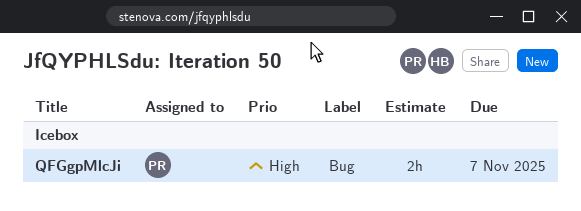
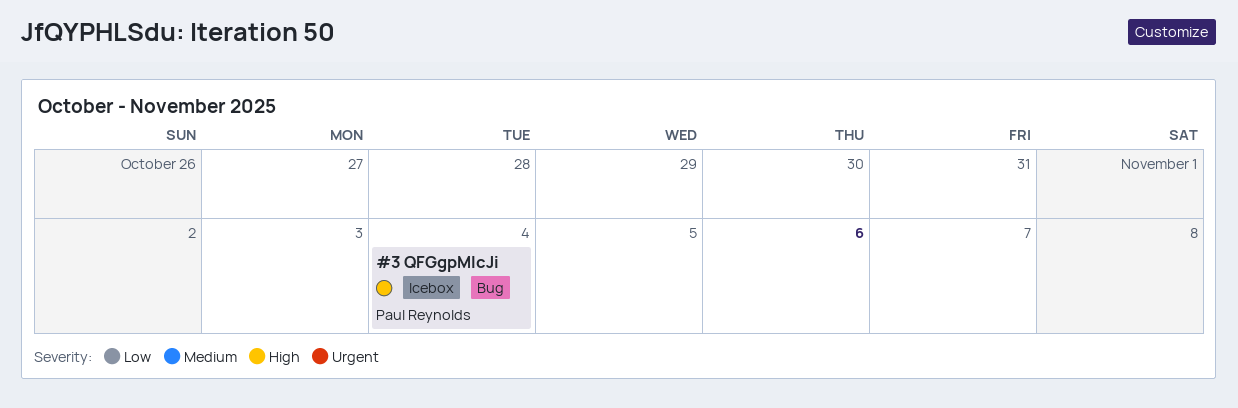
QFGgpMlcJi, due: Nov 7 -> Nov 4

